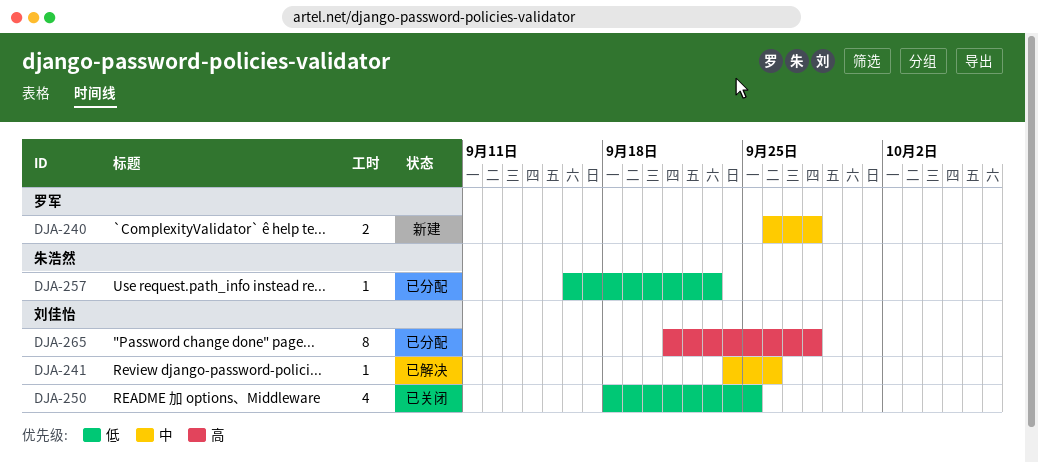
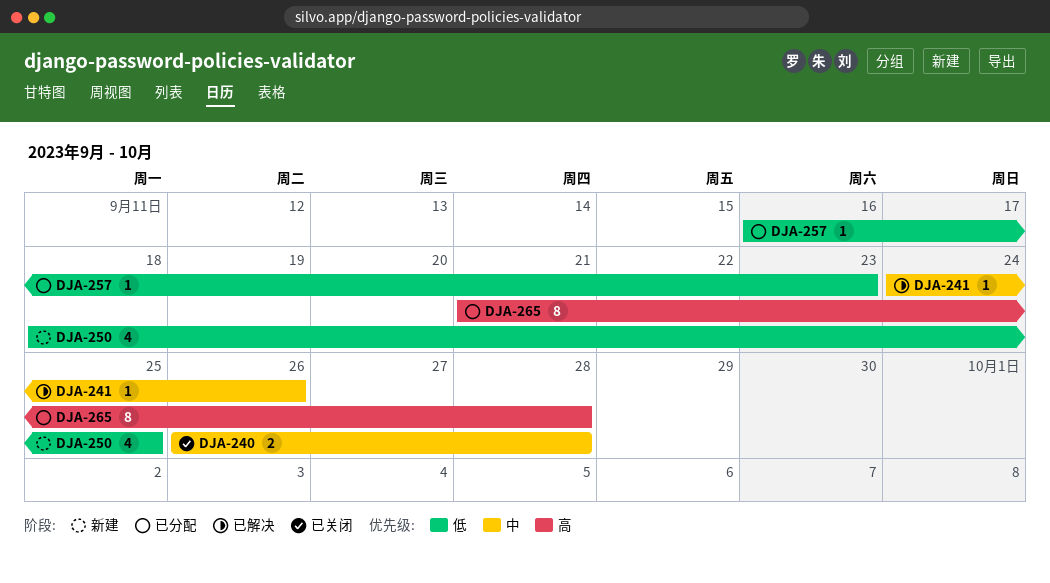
DJA-240, status: 新建 -> 已关闭
DJA-250, status: 已关闭 -> 新建

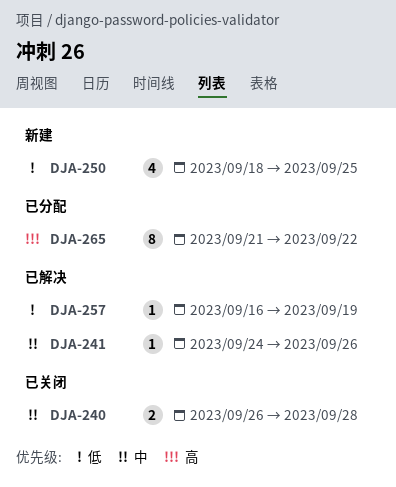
DJA-257, status: 已分配 -> 已解决
DJA-257, due: Sep 23 -> Sep 19
DJA-265, due: Sep 28 -> Sep 22

